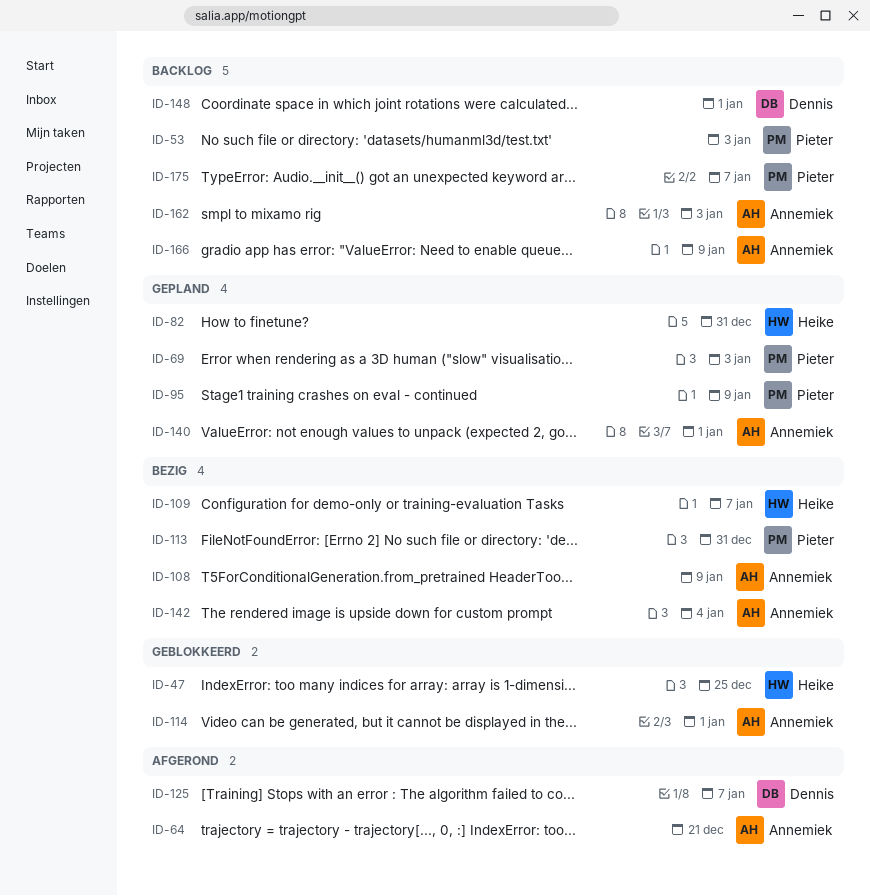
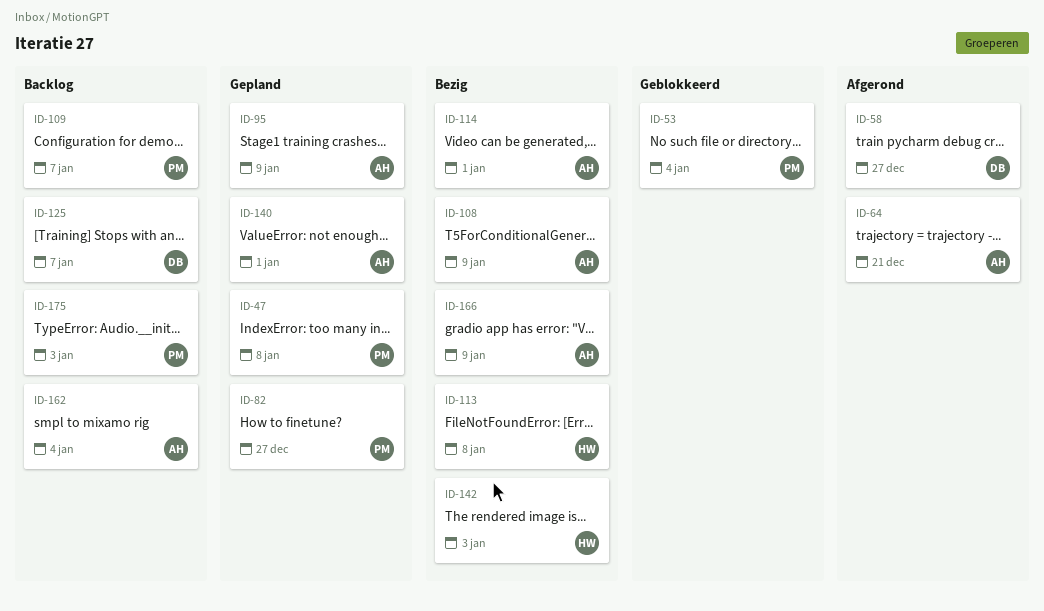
ID-47, status: Geblokkeerd -> Gepland
ID-47, owner: Heike -> Pieter
ID-47, due: Dec 25 -> Jan 8
ID-53, status: Backlog -> Geblokkeerd
ID-53, due: Jan 3 -> Jan 4
ID-58: none -> present
ID-69: present -> none
ID-82, owner: Heike -> Pieter
ID-82, due: Dec 31 -> Dec 27
ID-95, owner: Pieter -> Annemiek
ID-109, status: Bezig -> Backlog
ID-109, owner: Heike -> Pieter
ID-113, owner: Pieter -> Heike
ID-113, due: Dec 31 -> Jan 8
ID-114, status: Geblokkeerd -> Bezig
ID-125, status: Afgerond -> Backlog
ID-142, owner: Annemiek -> Heike
ID-142, due: Jan 4 -> Jan 3
ID-148: present -> none
ID-162, due: Jan 3 -> Jan 4
ID-166, status: Backlog -> Bezig
ID-175, due: Jan 7 -> Jan 3

